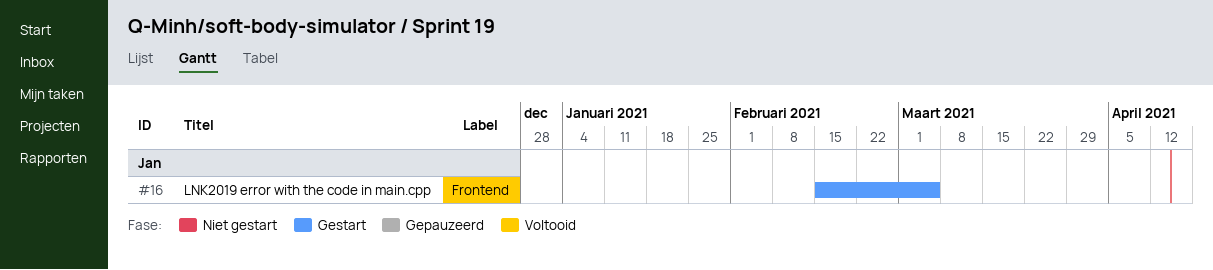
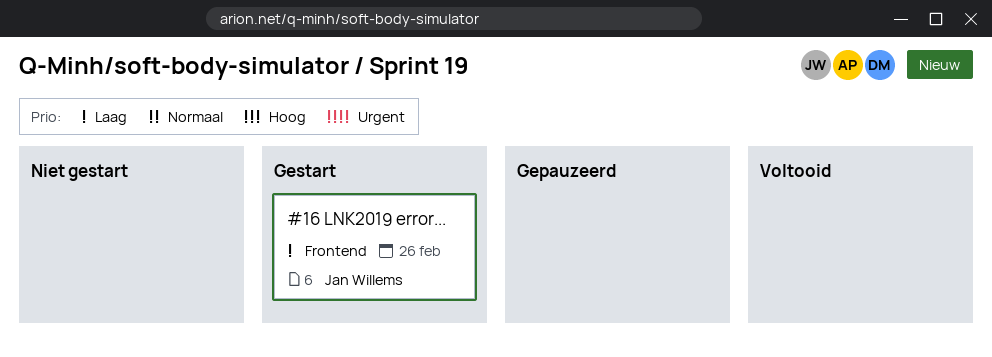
#16, due: Mar 5 -> Feb 26

